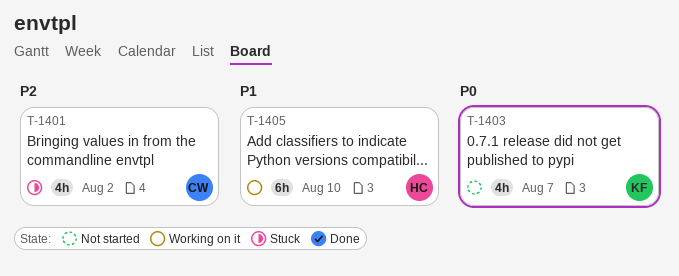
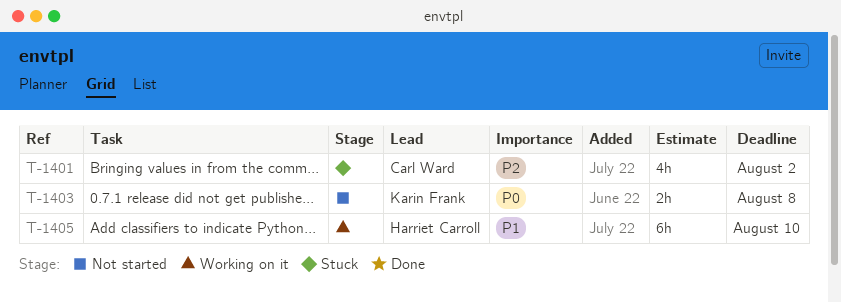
T-1403, estimate: 4h -> 2h
T-1403, due: Aug 7 -> Aug 8

